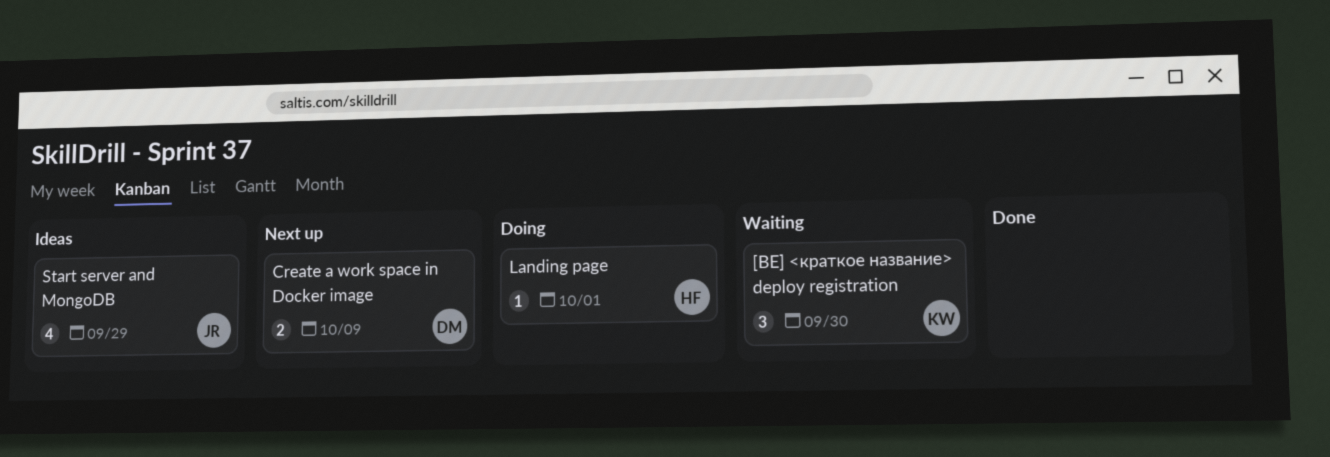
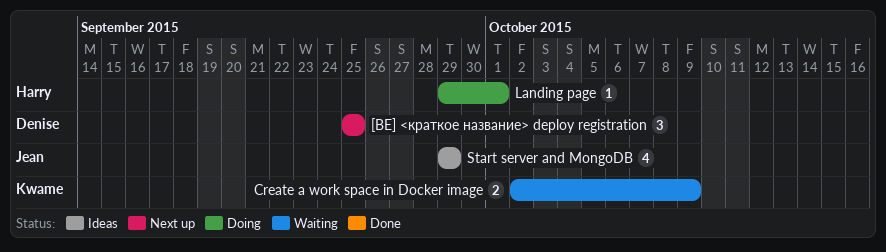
[BE] <краткое название> deploy registration, status: Waiting -> Next up
[BE] <краткое название> deploy registration, owner: Kwame -> Denise
[BE] <краткое название> deploy registration, due: Sep 30 -> Sep 25
Create a work space in Docker image, status: Next up -> Waiting
Create a work space in Docker image, owner: Denise -> Kwame

